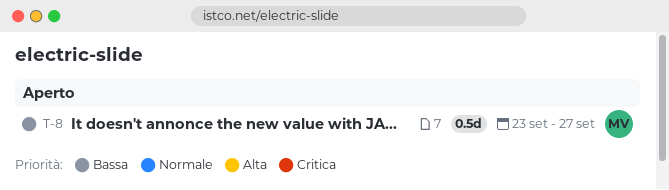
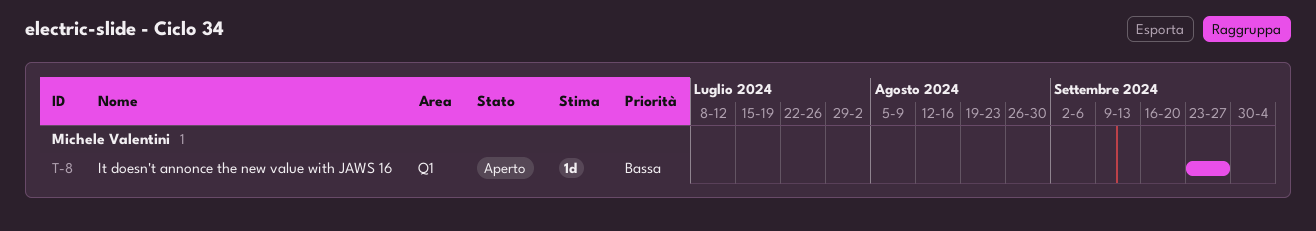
T-8, estimate: 0.5d -> 1d

